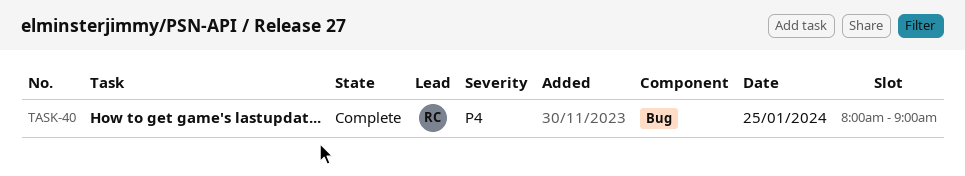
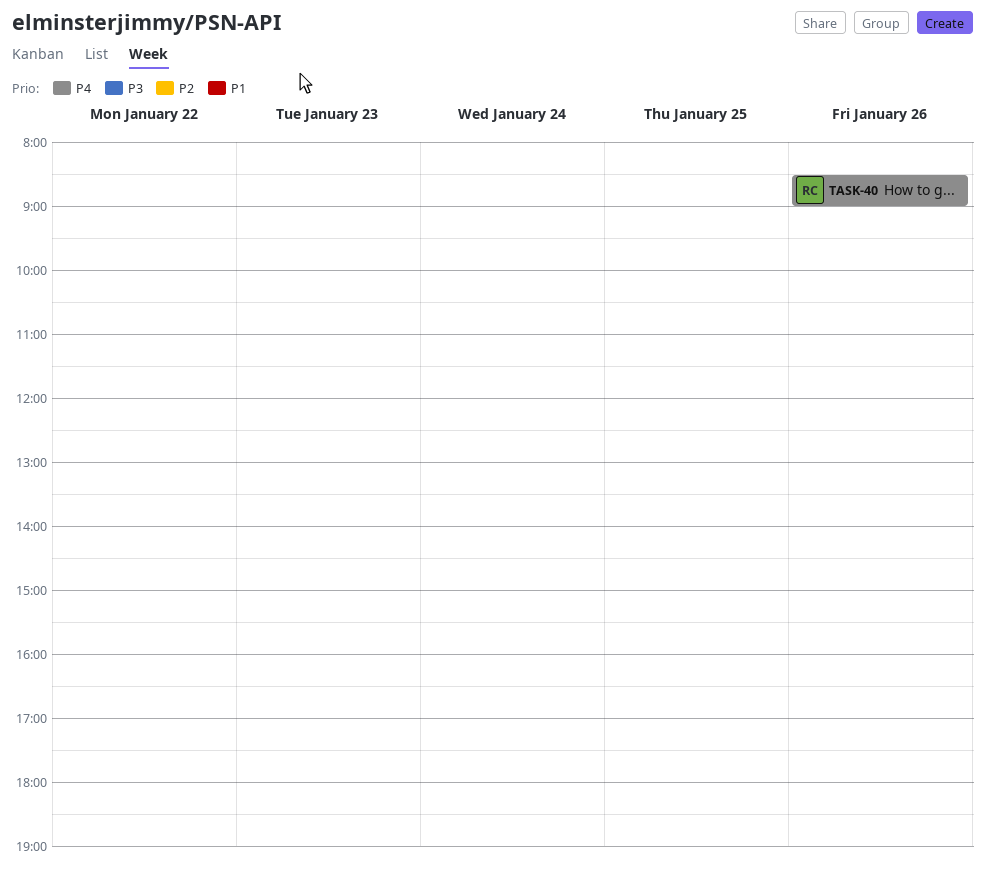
TASK-40, day: Jan 25 -> Jan 26
TASK-40, begins: 08:00 -> 08:30

